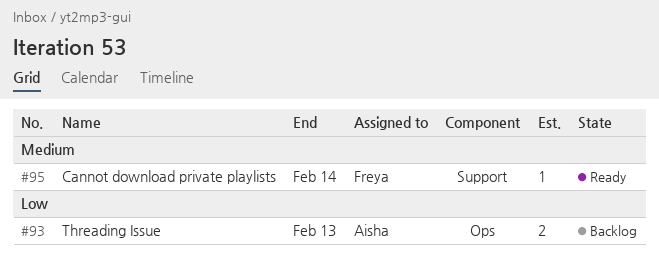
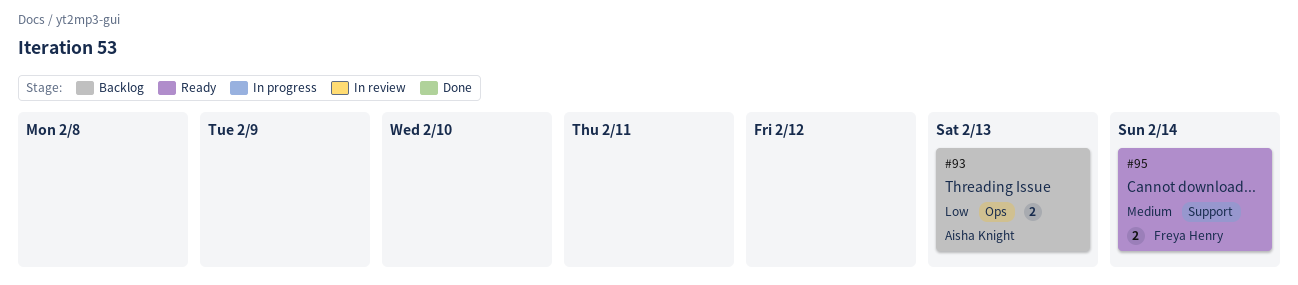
#95, estimate: 1 -> 2

